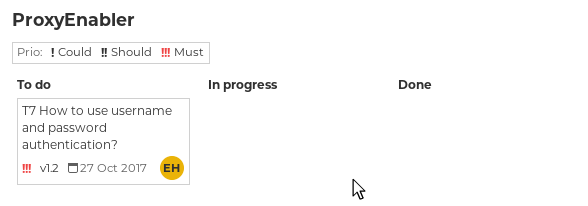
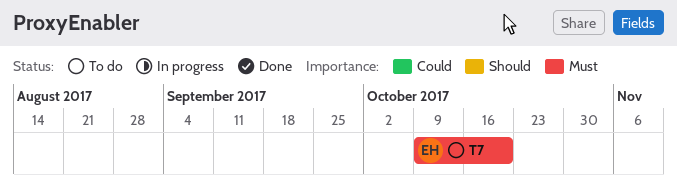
T7, due: Oct 27 -> Oct 20

